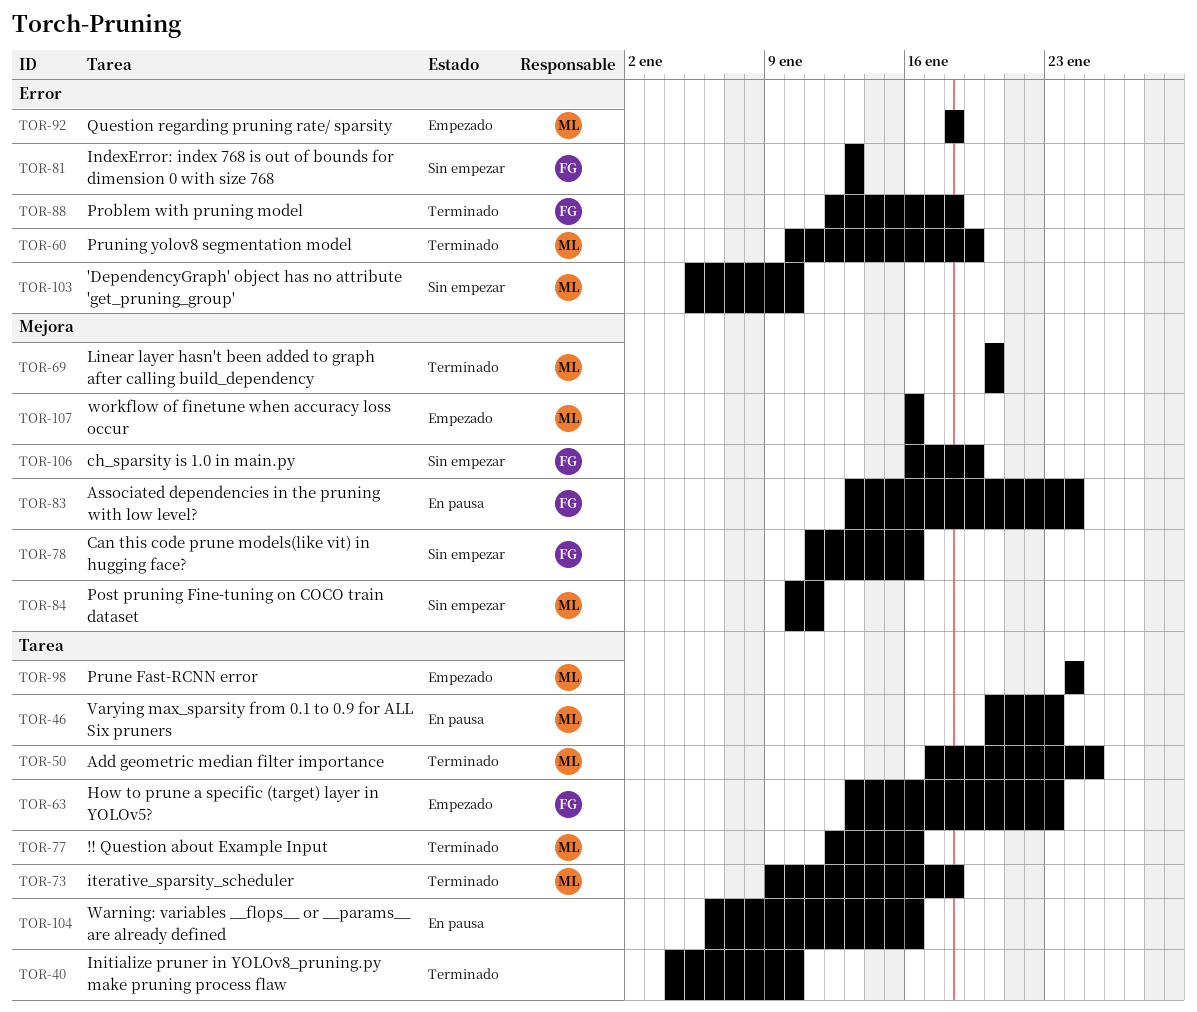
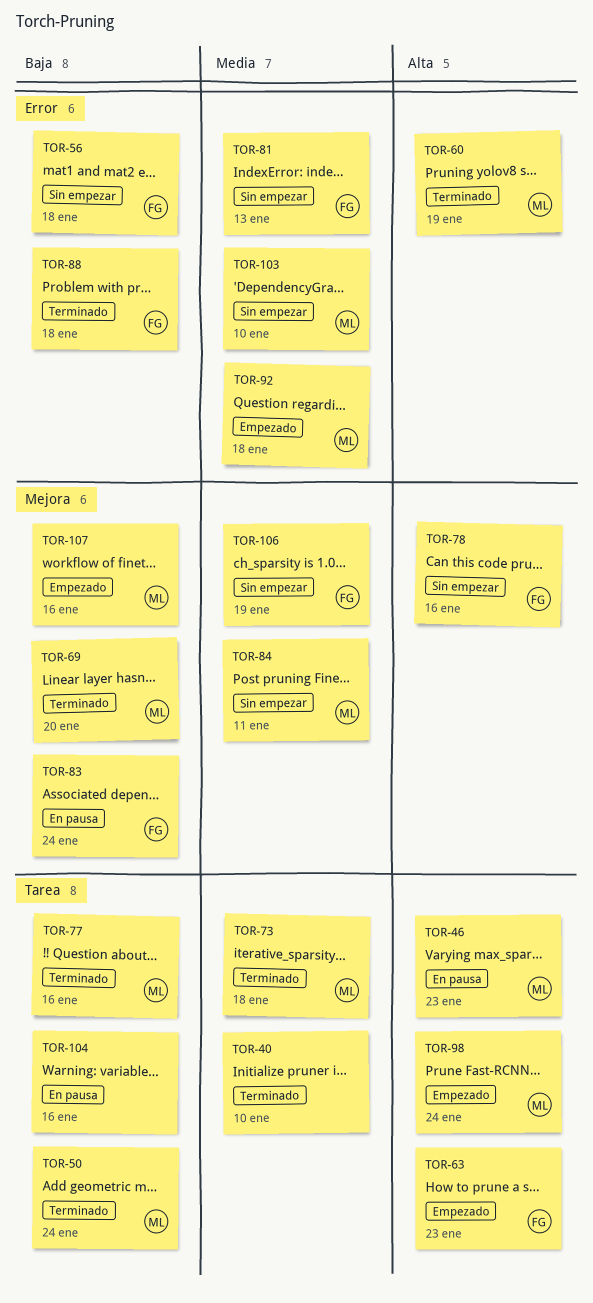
TOR-50, due: Jan 25 -> Jan 24
TOR-56: none -> present

